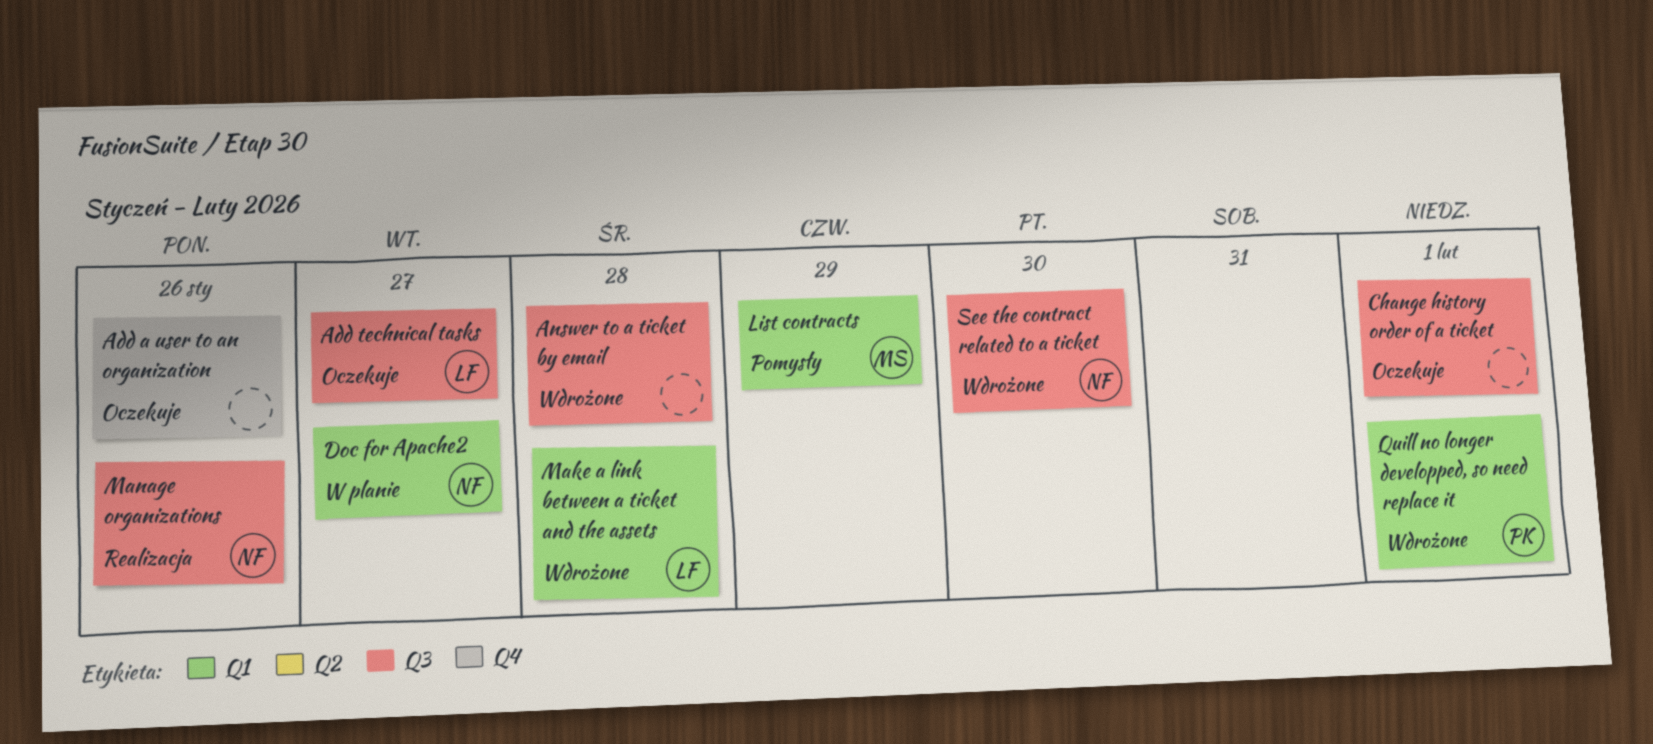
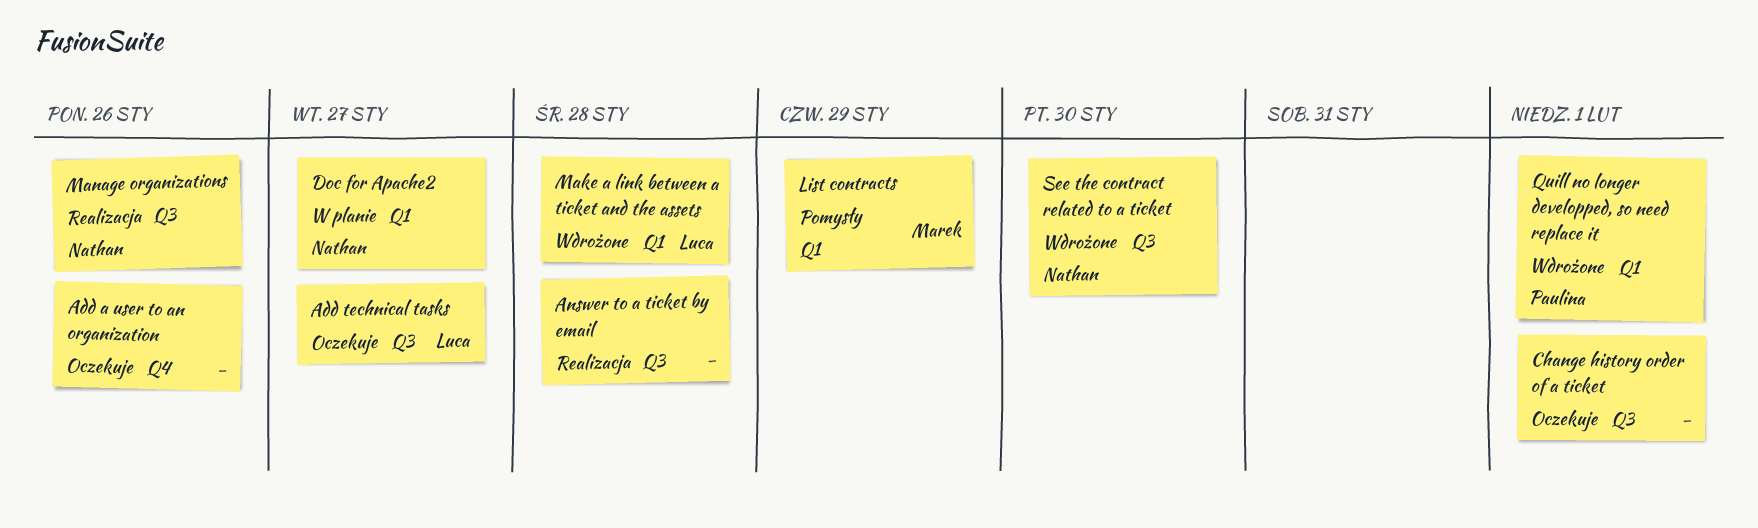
Answer to a ticket by email, status: Wdrożone -> Realizacja

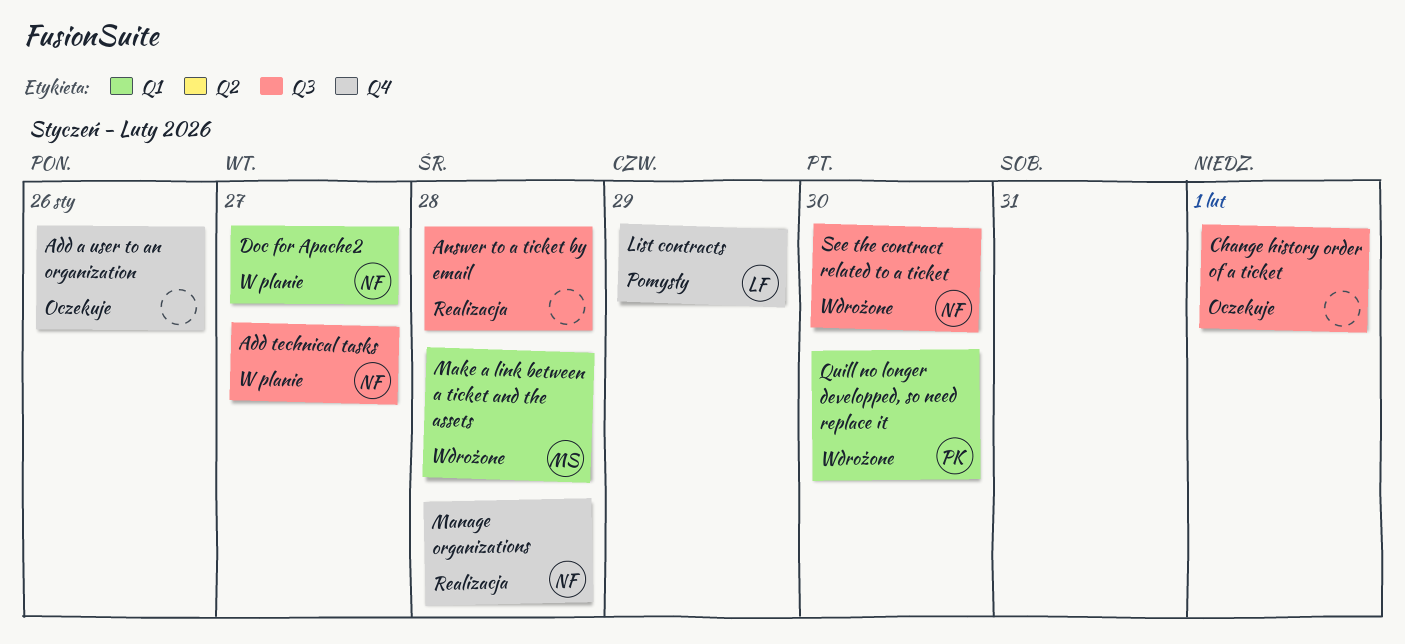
Add technical tasks, status: Oczekuje -> W planie
Add technical tasks, owner: Luca -> Nathan
List contracts, owner: Marek -> Luca
List contracts, label: Q1 -> Q4
Make a link between a ticket and the assets, owner: Luca -> Marek
Manage organizations, label: Q3 -> Q4
Manage organizations, due: Jan 26 -> Jan 28
Quill no longer developped, so need replace it, due: Feb 1 -> Jan 30

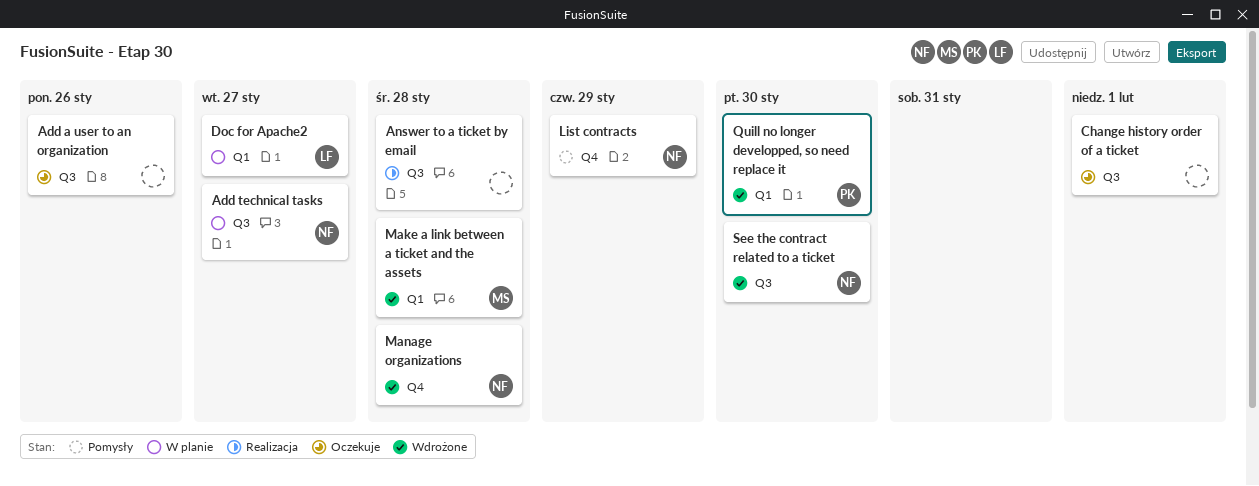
Add a user to an organization, label: Q4 -> Q3
Doc for Apache2, owner: NF -> LF
List contracts, owner: LF -> NF
Manage organizations, status: Realizacja -> Wdrożone

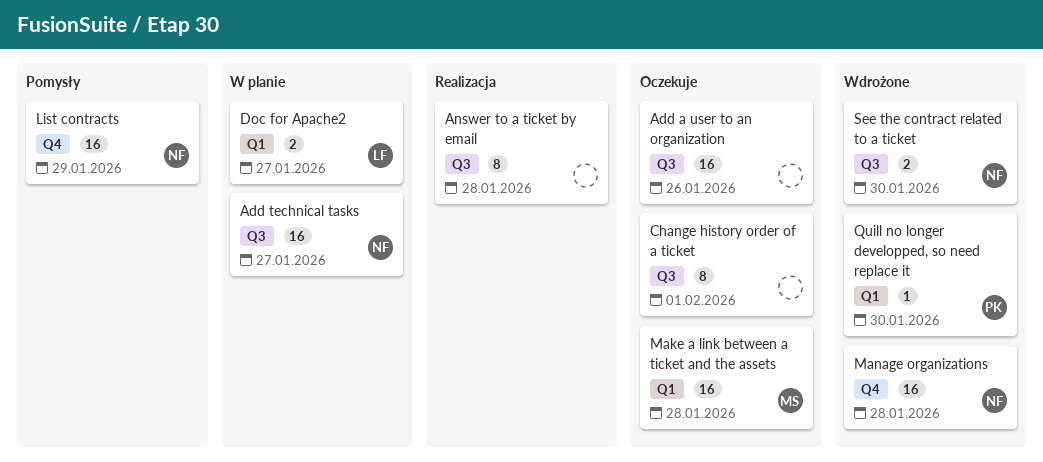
Make a link between a ticket and the assets, status: Wdrożone -> Oczekuje

